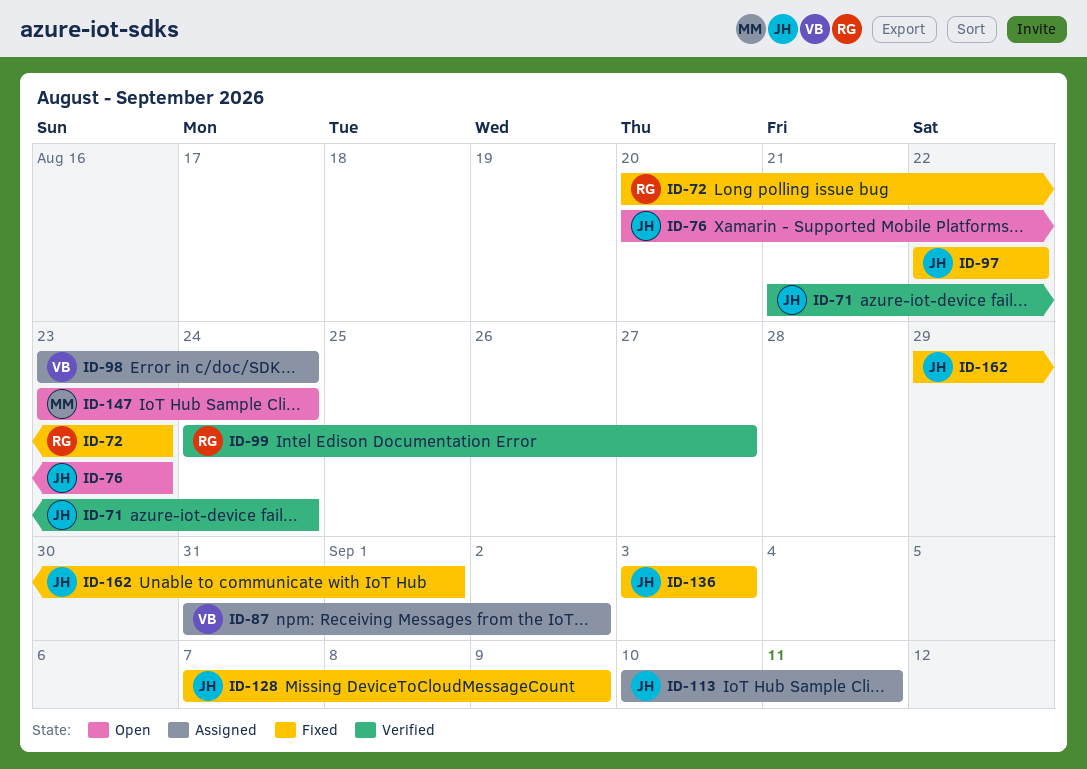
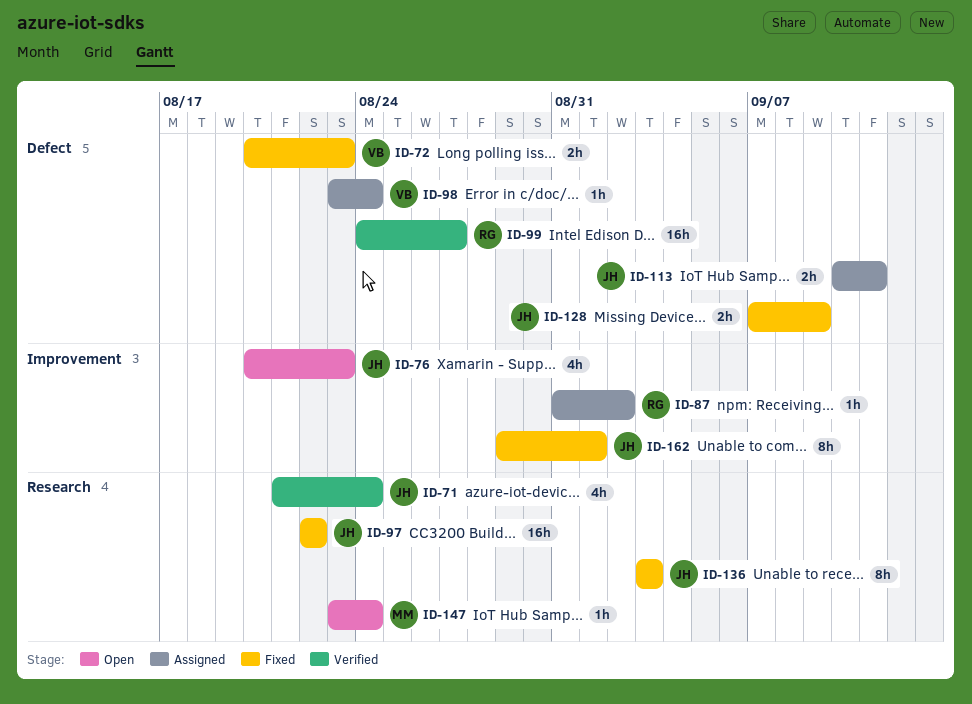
ID-72, owner: RG -> VB
ID-87, owner: VB -> RG

